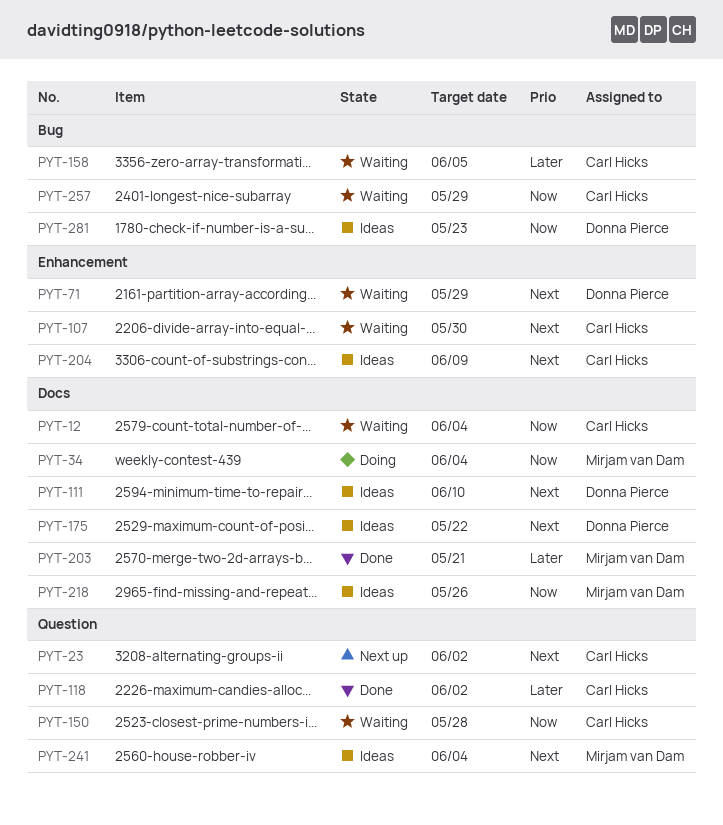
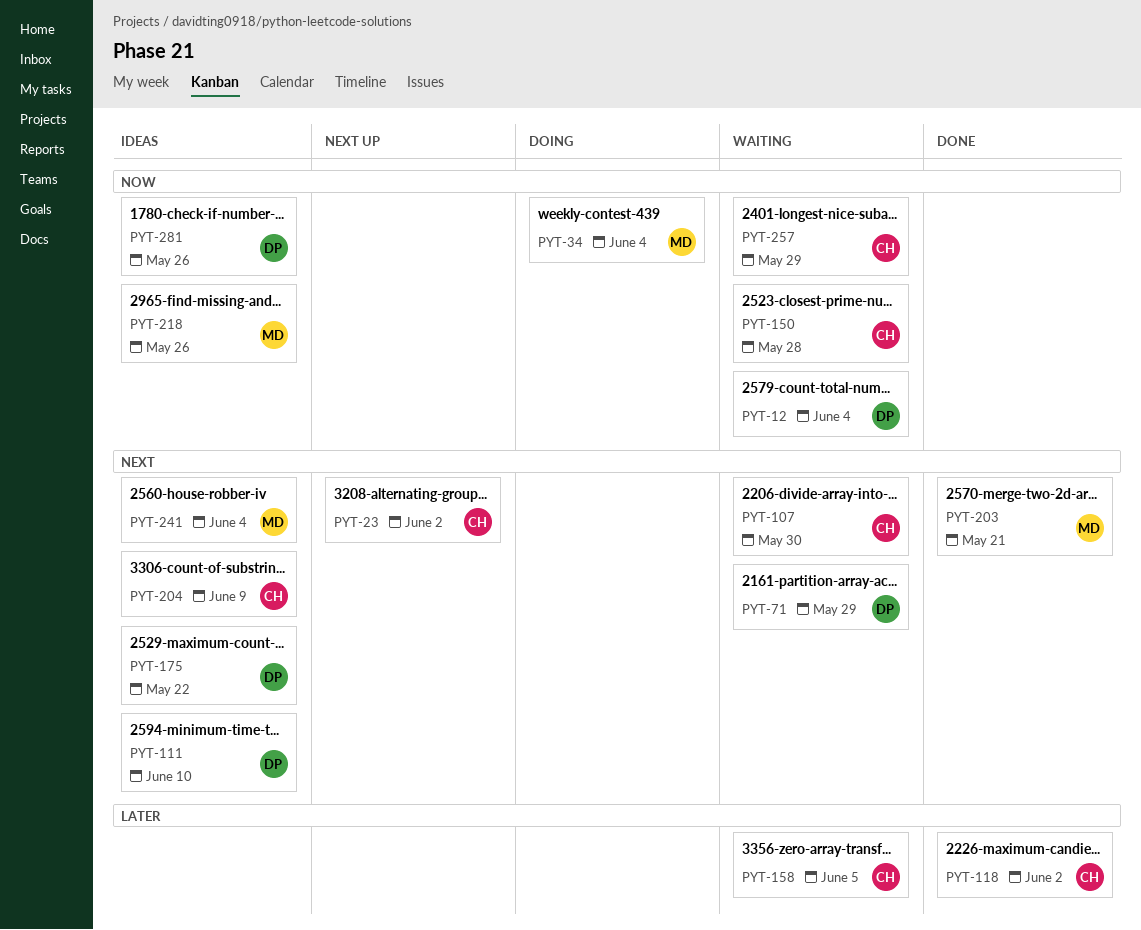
PYT-12, owner: Carl Hicks -> Donna Pierce
PYT-203, priority: Later -> Next
PYT-281, due: May 23 -> May 26

